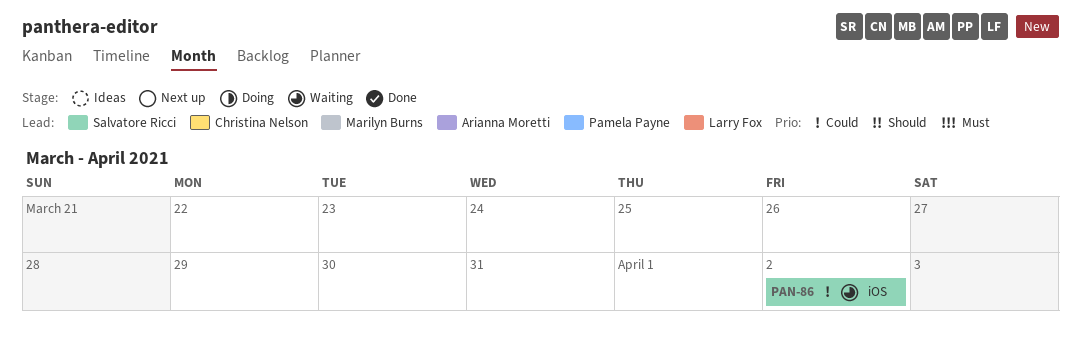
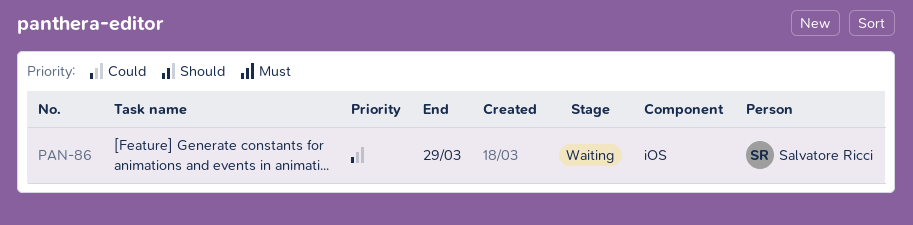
PAN-86, due: Apr 2 -> Mar 29

